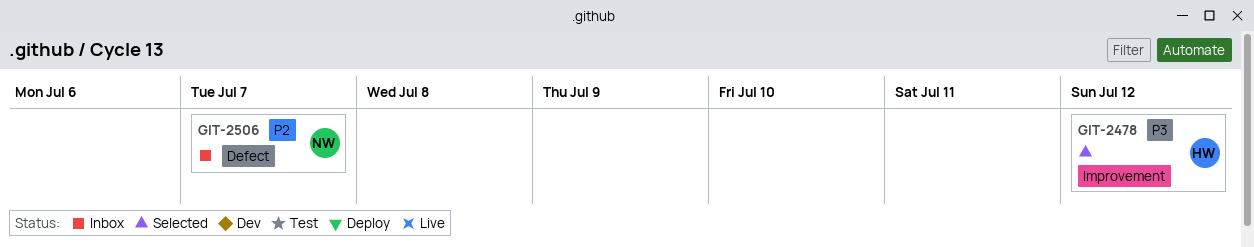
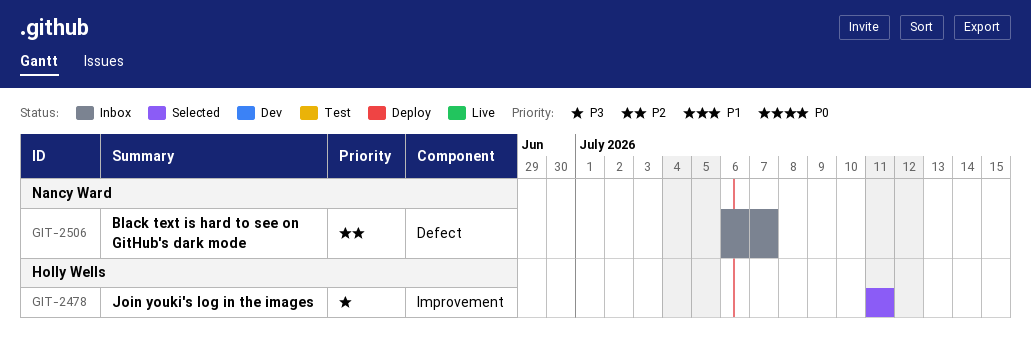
GIT-2478, due: Jul 12 -> Jul 11

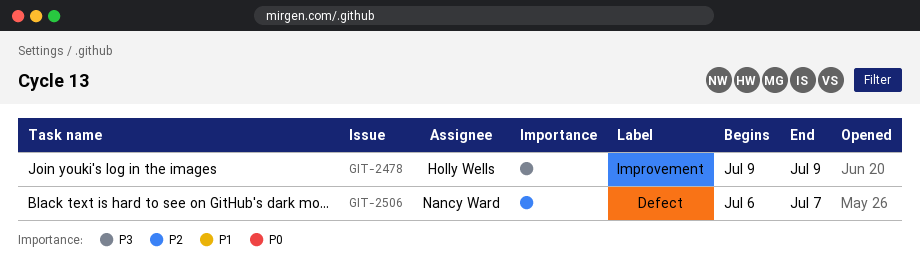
GIT-2478, start: Jul 11 -> Jul 9
GIT-2478, due: Jul 11 -> Jul 9

